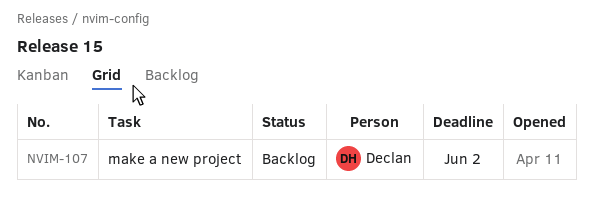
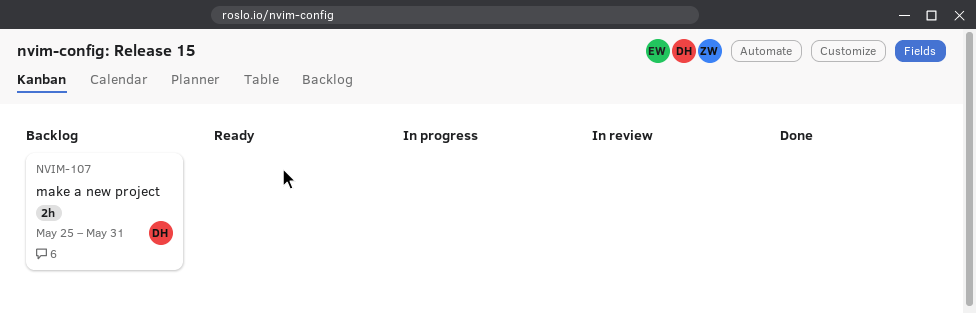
NVIM-107, due: Jun 2 -> May 31

